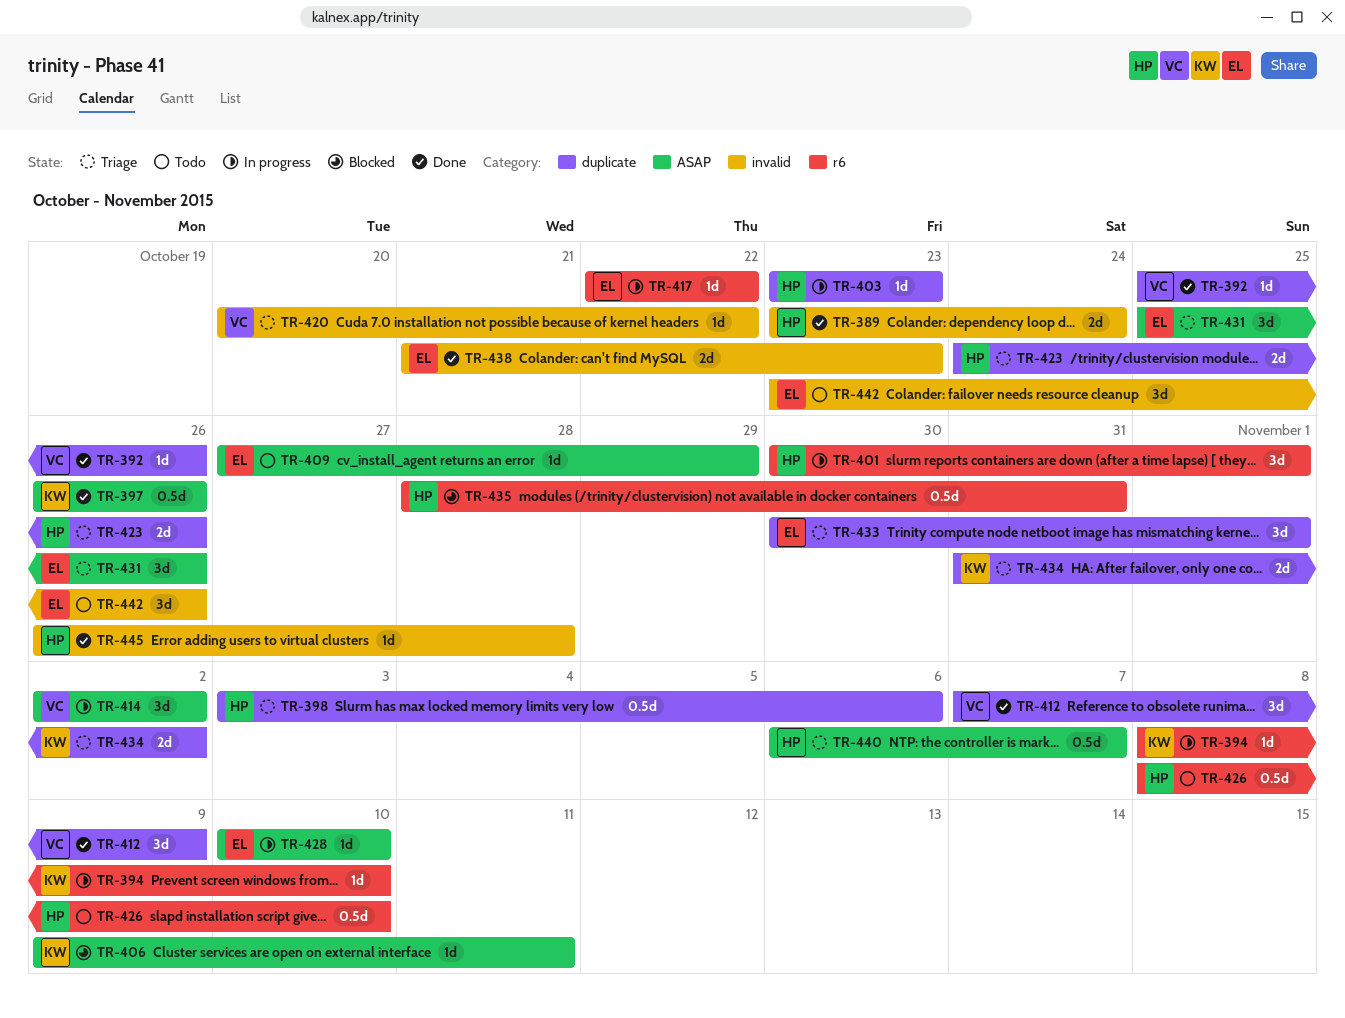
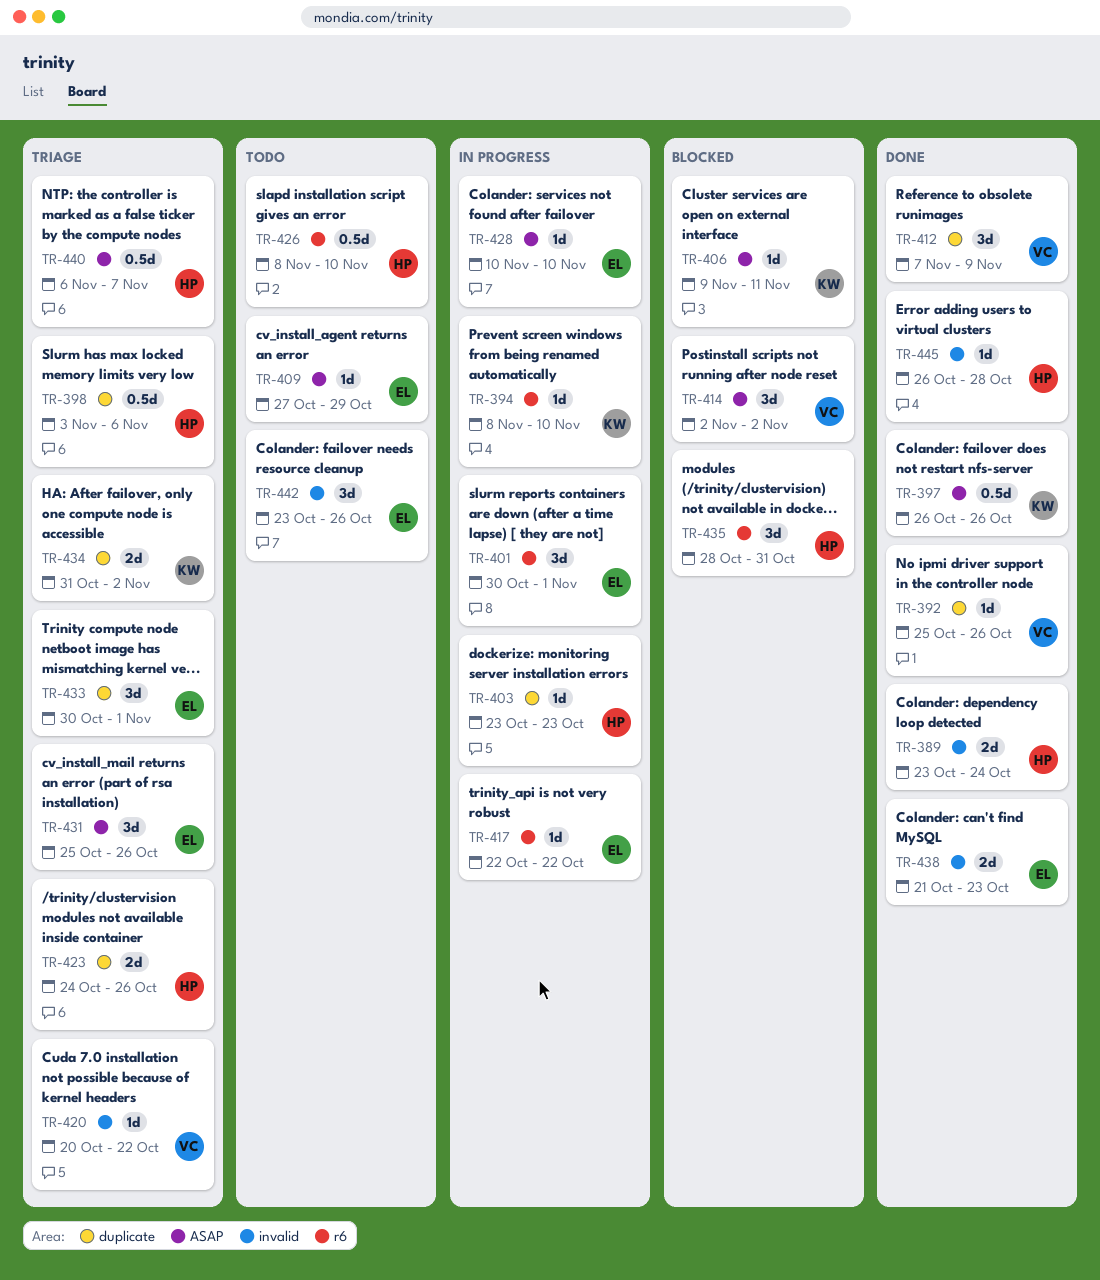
TR-401, owner: HP -> EL
TR-414, status: In progress -> Blocked
TR-435, estimate: 0.5d -> 3d

